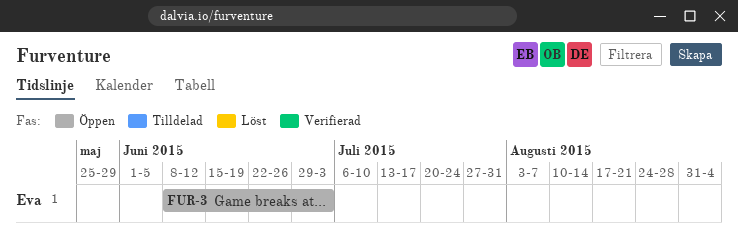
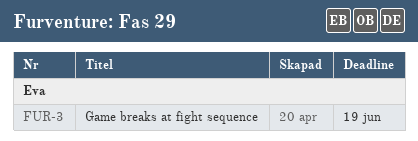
FUR-3, due: Jul 3 -> Jun 19

